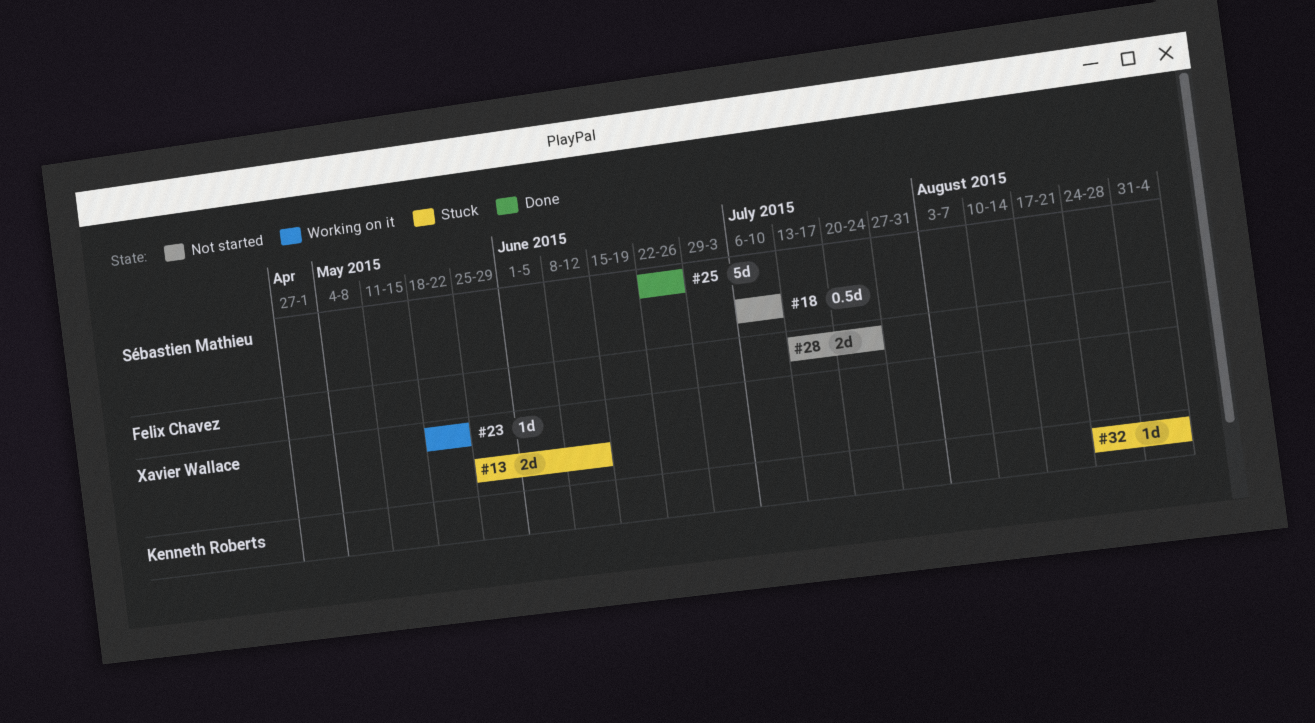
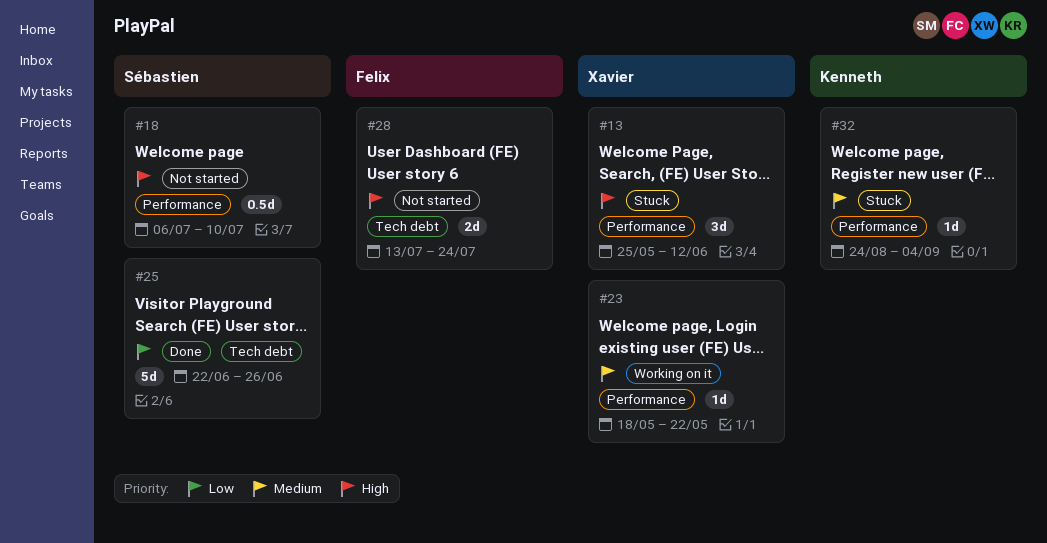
#13, estimate: 2d -> 3d

